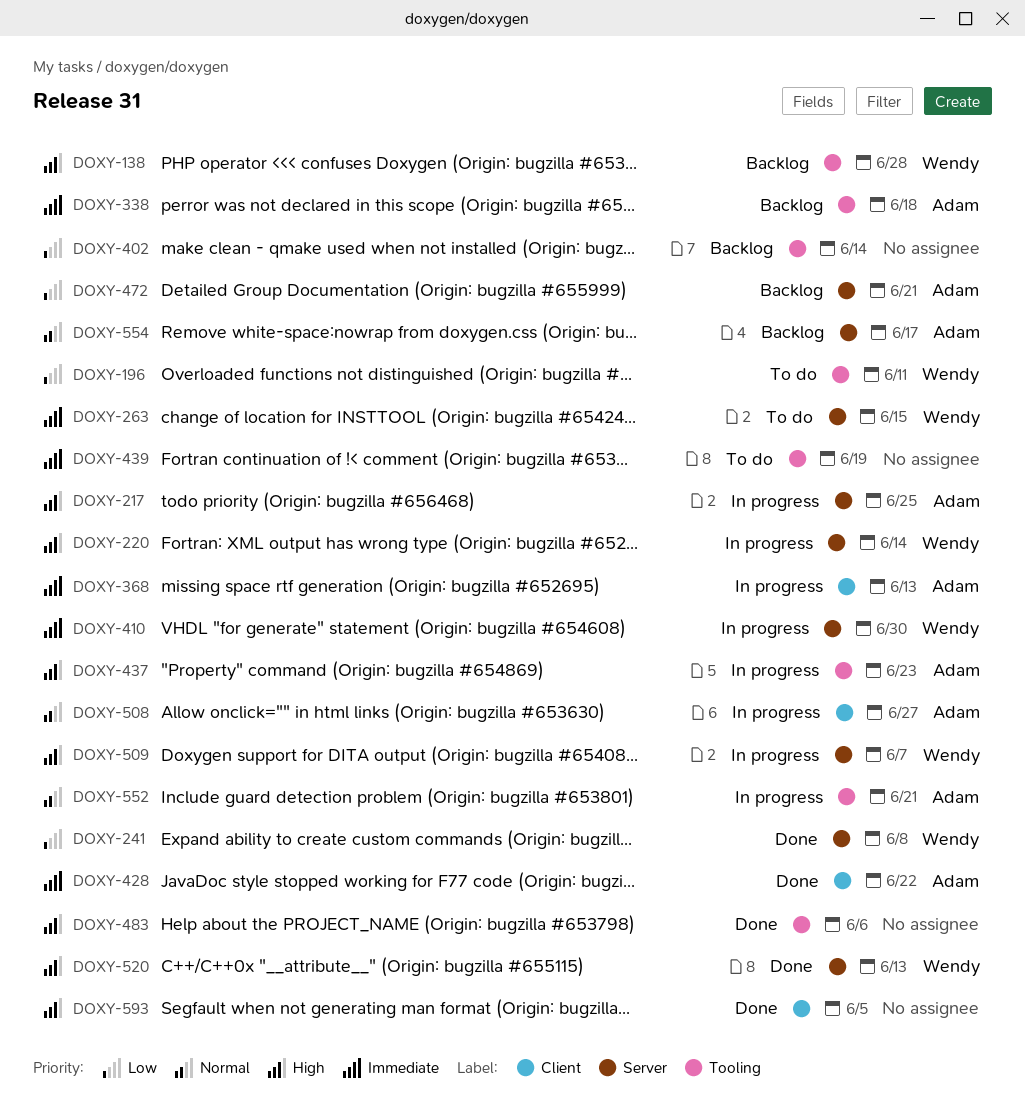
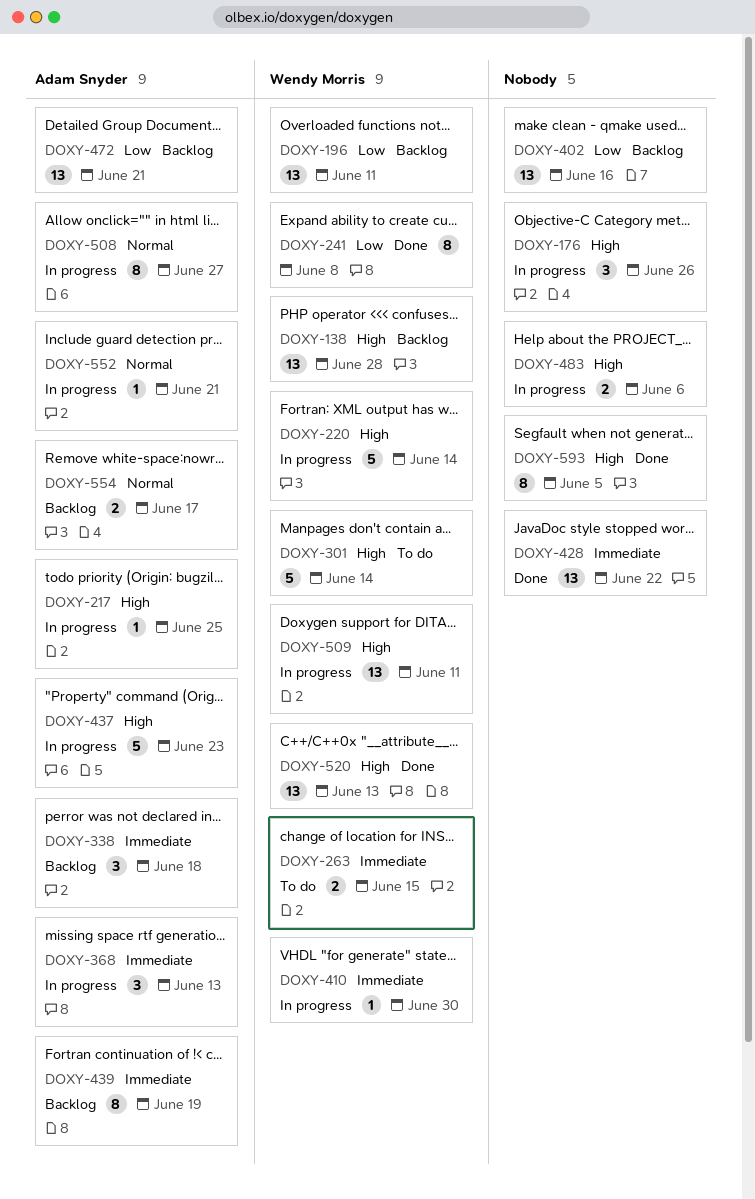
DOXY-176: none -> present
DOXY-196, status: To do -> Backlog
DOXY-301: none -> present
DOXY-402, due: Jun 14 -> Jun 16
DOXY-428, owner: Adam Snyder -> none
DOXY-439, status: To do -> Backlog
DOXY-439, owner: none -> Adam Snyder
DOXY-483, status: Done -> In progress
DOXY-509, due: Jun 7 -> Jun 11

